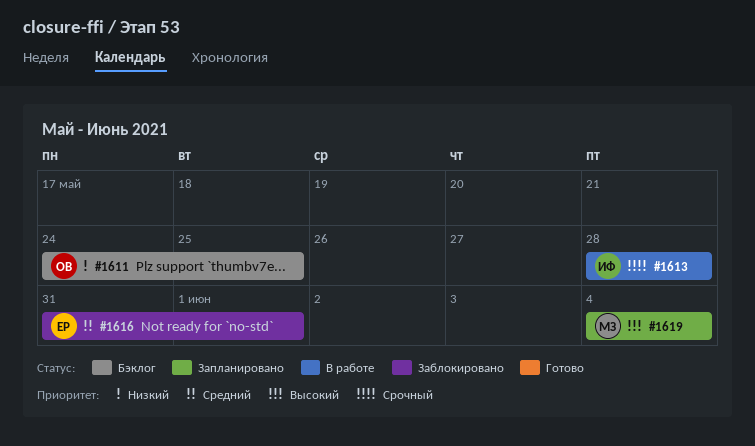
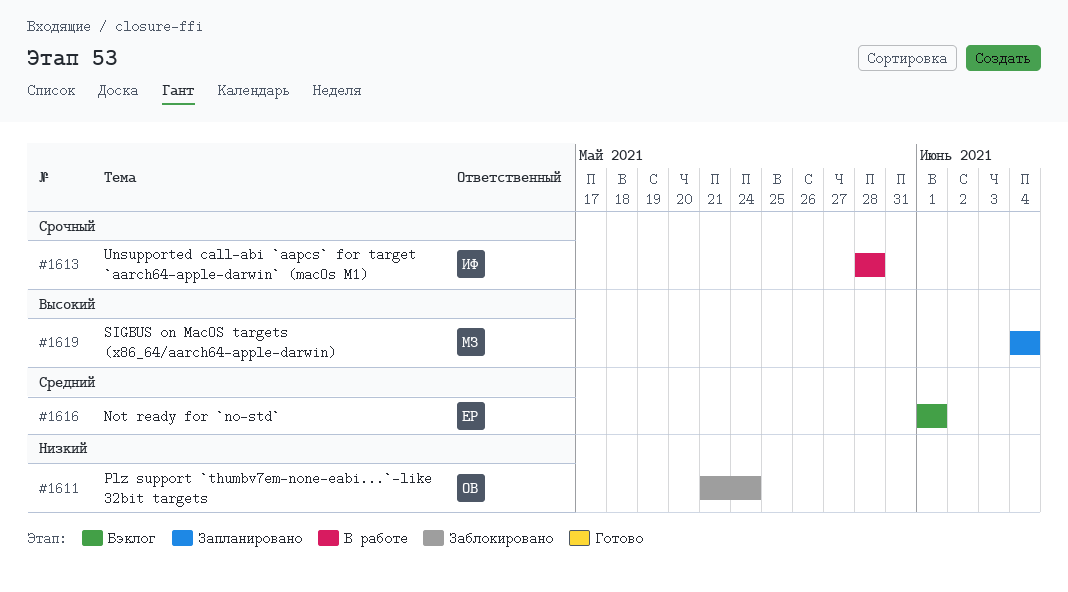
#1611, status: Бэклог -> Заблокировано
#1611, start: May 24 -> May 21
#1611, due: May 25 -> May 24
#1616, status: Заблокировано -> Бэклог
#1616, start: May 31 -> Jun 1

